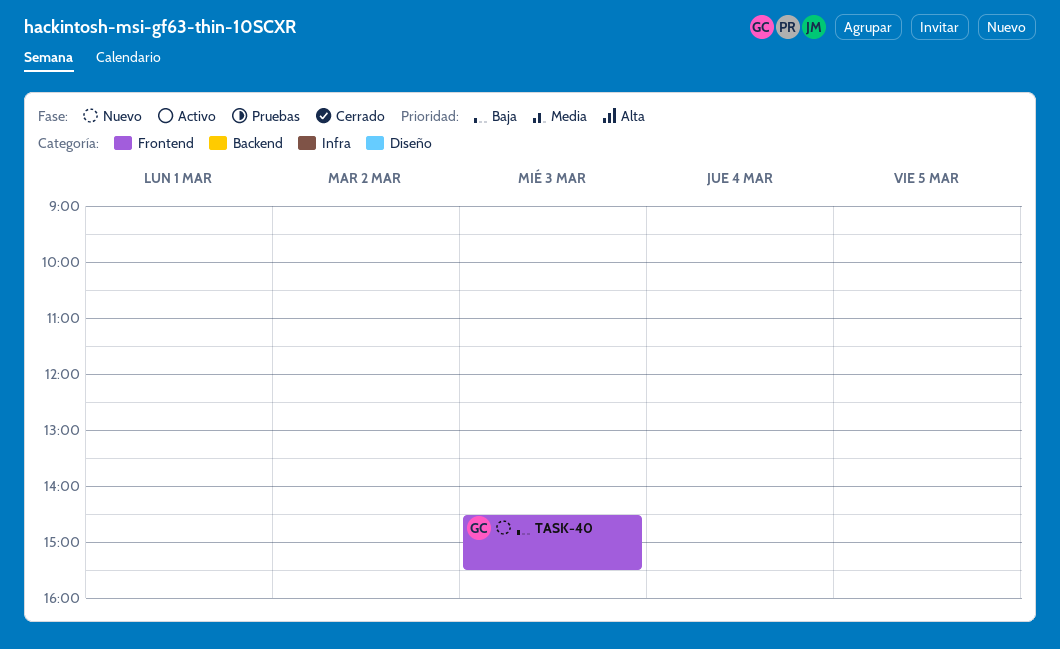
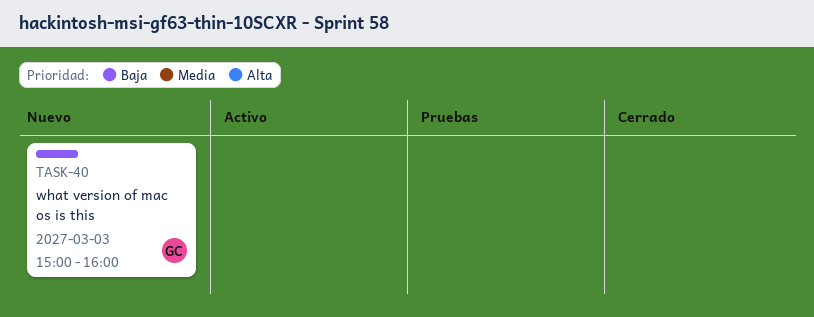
TASK-40, begins: 14:30 -> 15:00
TASK-40, ends: 15:30 -> 16:00

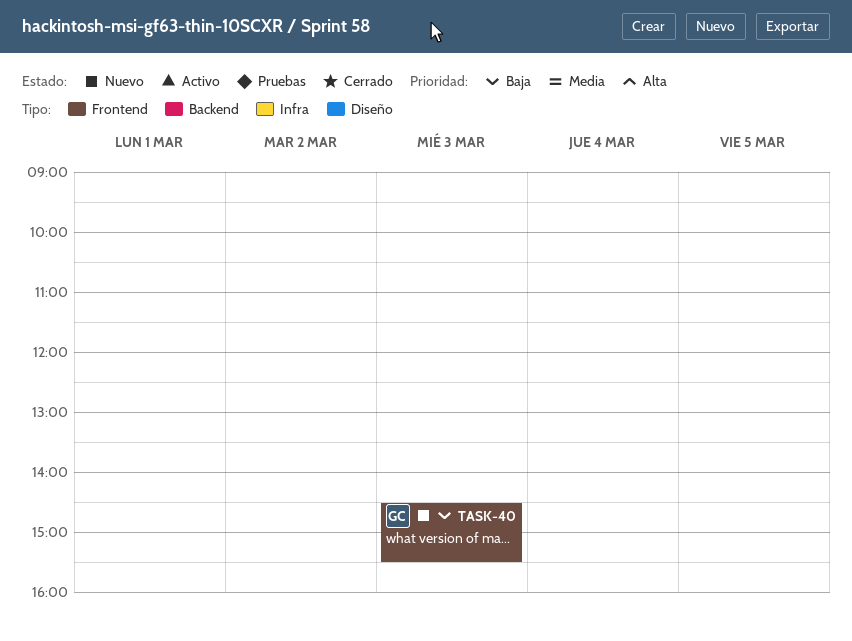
TASK-40, begins: 15:00 -> 14:30
TASK-40, ends: 16:00 -> 15:30

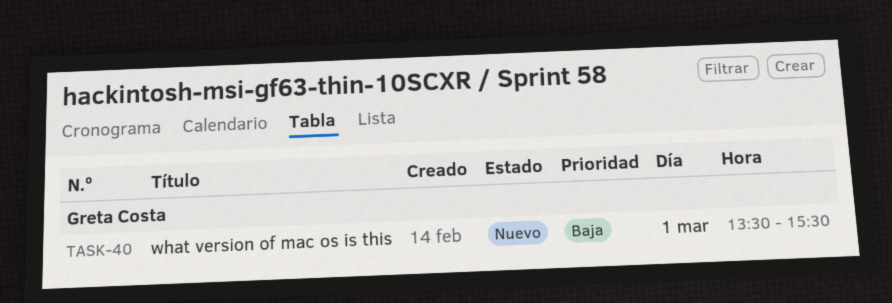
TASK-40, day: Mar 3 -> Mar 1
TASK-40, begins: 14:30 -> 13:30

